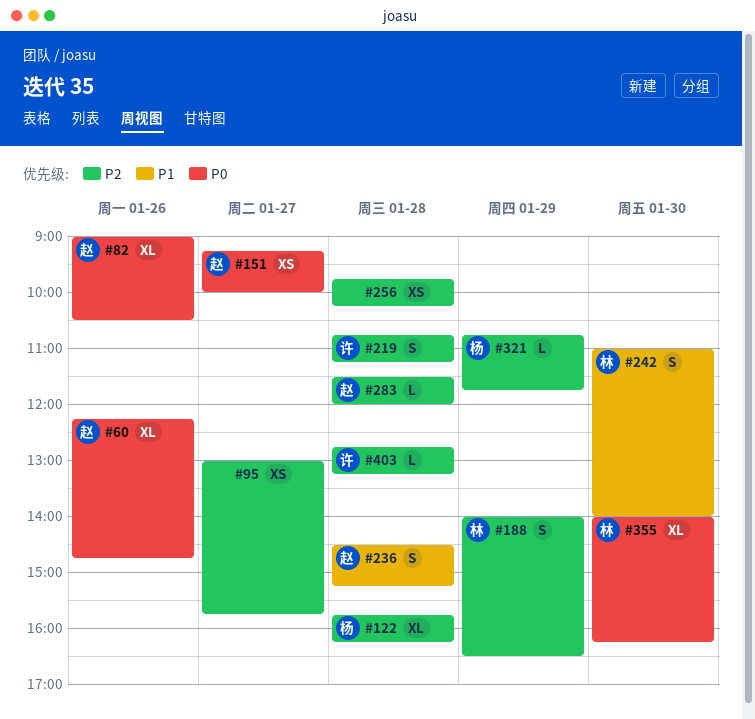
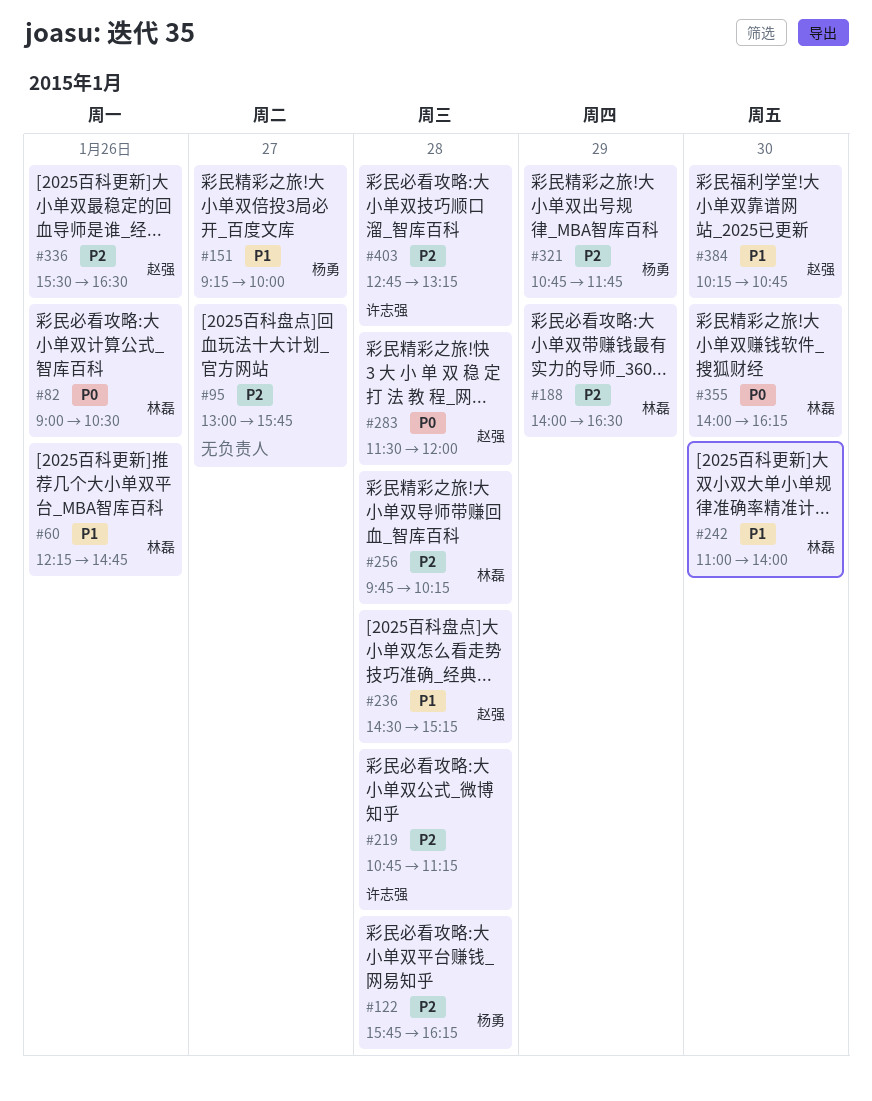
#60, owner: 赵强 -> 林磊
#60, priority: P0 -> P1
#82, owner: 赵强 -> 林磊
#151, owner: 赵强 -> 杨勇
#151, priority: P0 -> P1
#256, owner: none -> 林磊
#283, priority: P2 -> P0
#336: none -> present
#384: none -> present

